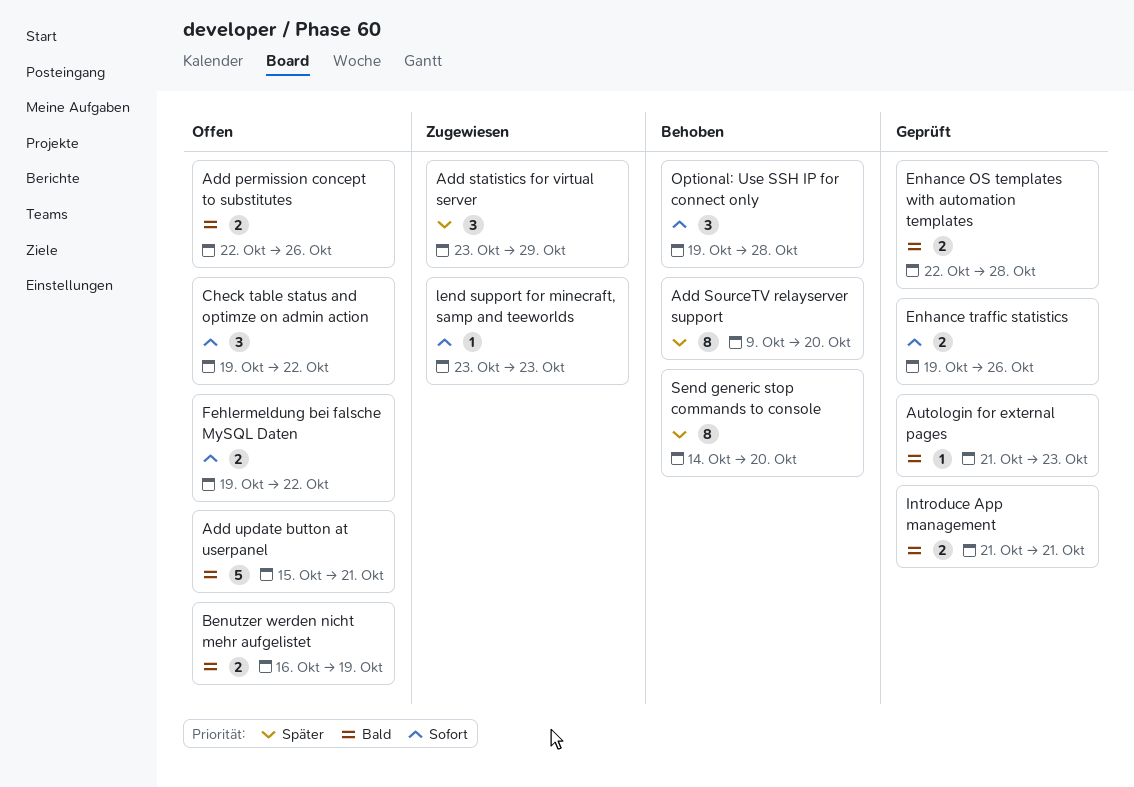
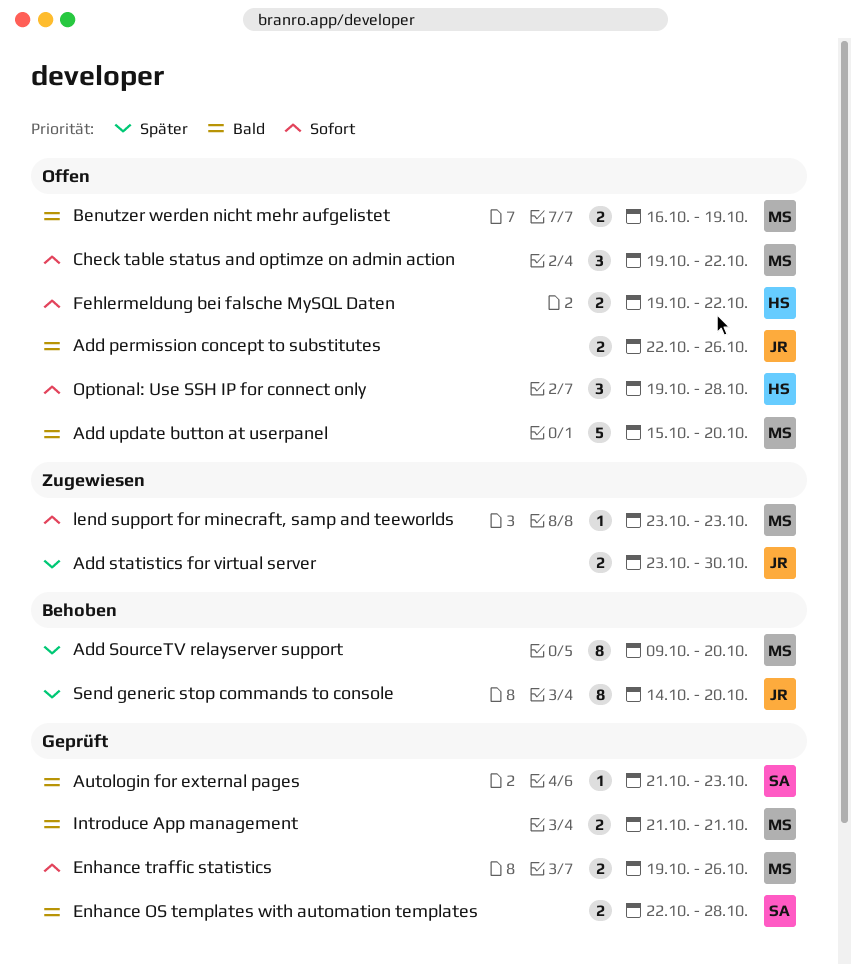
Add statistics for virtual server, estimate: 3 -> 2
Add statistics for virtual server, due: Oct 29 -> Oct 30
Add update button at userpanel, due: Oct 21 -> Oct 20
Optional: Use SSH IP for connect only, status: Behoben -> Offen

